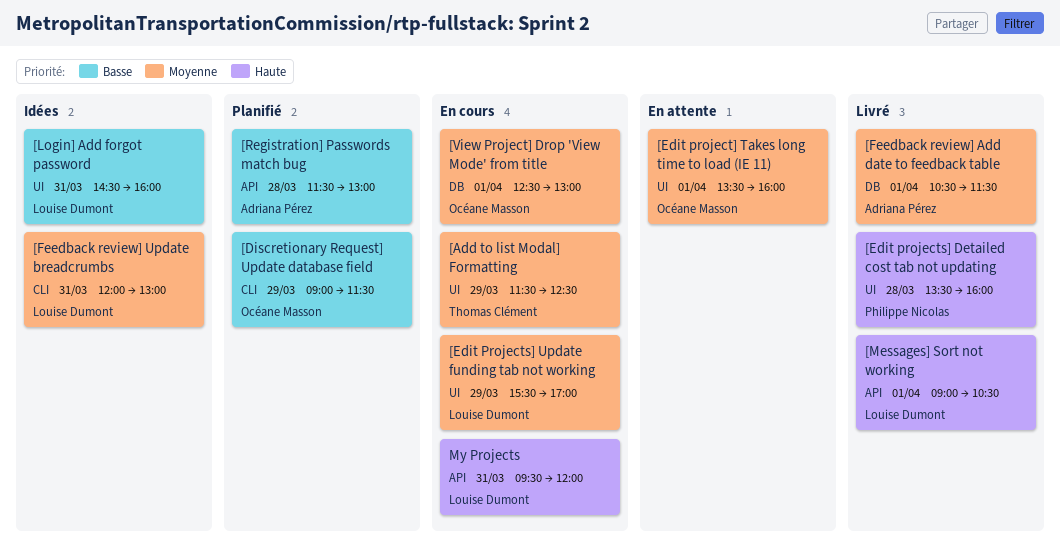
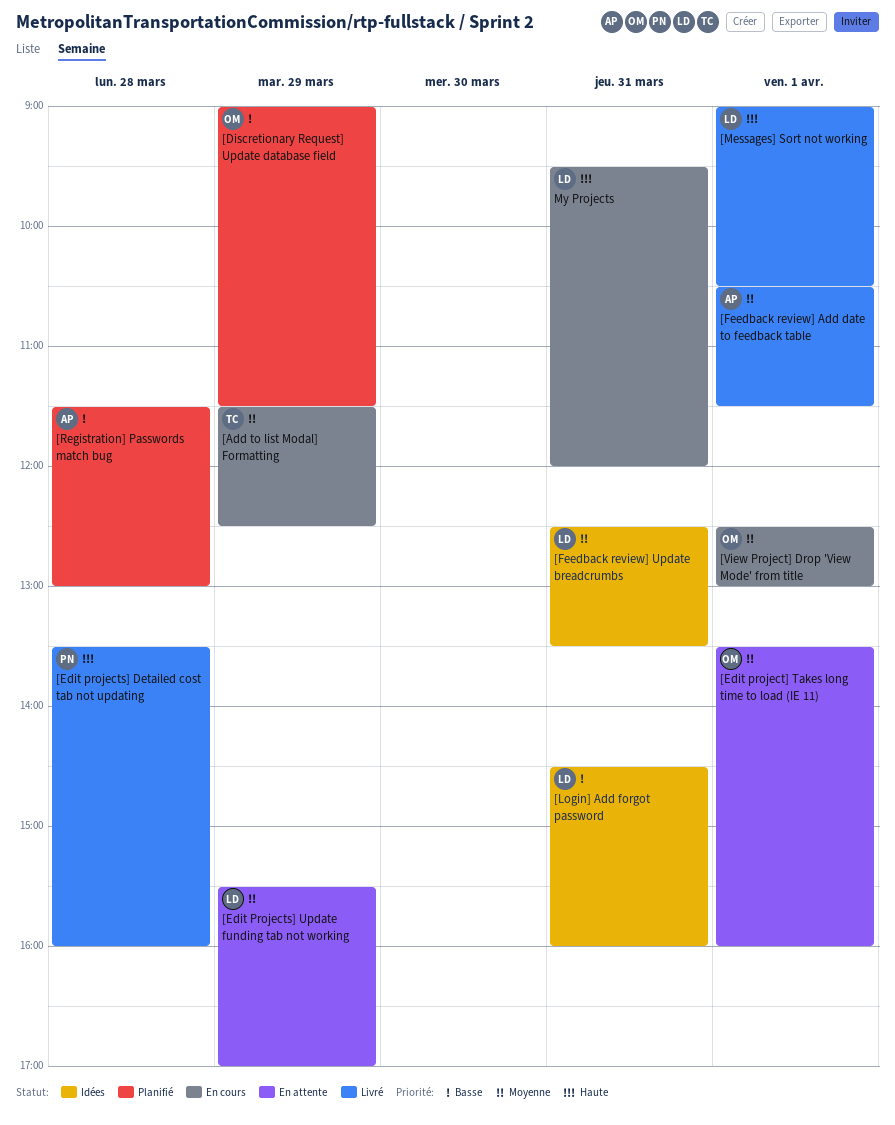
[Edit Projects] Update funding tab not working, status: En cours -> En attente
[Feedback review] Update breadcrumbs, begins: 12:00 -> 12:30
[Feedback review] Update breadcrumbs, ends: 13:00 -> 13:30

